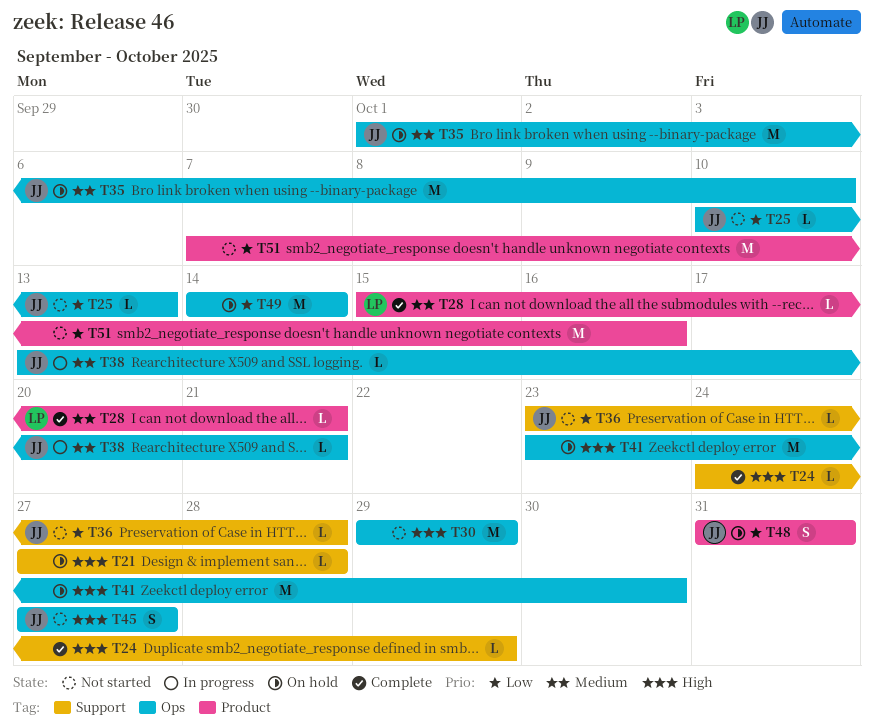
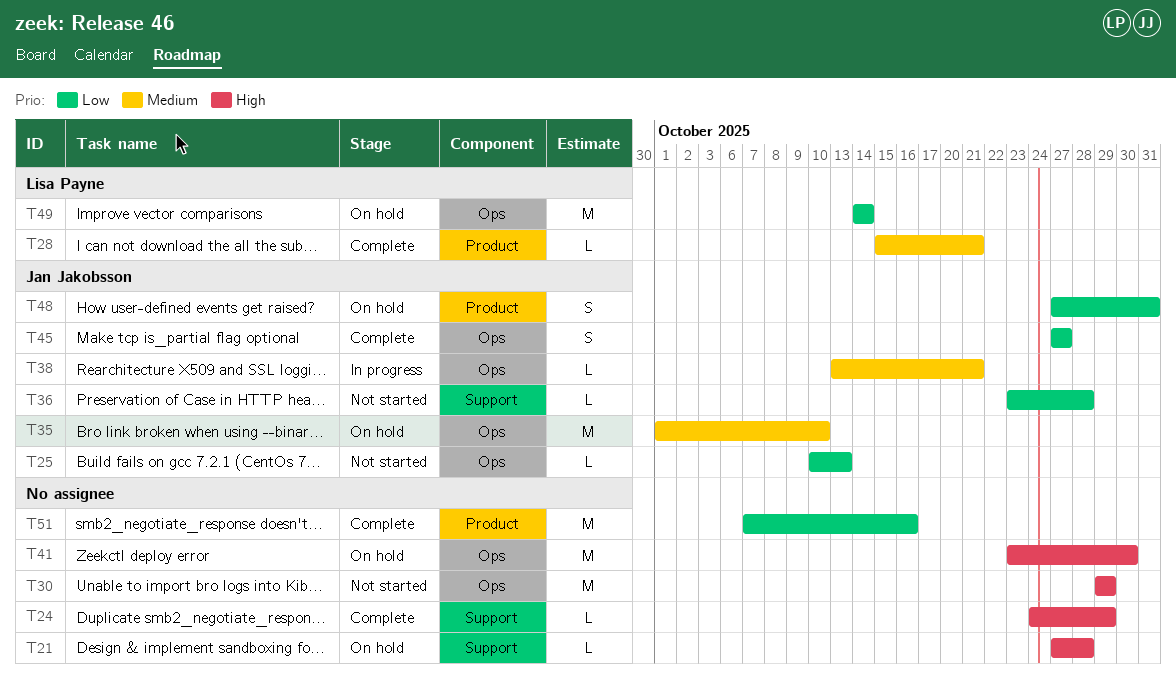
T45, status: Not started -> Complete
T45, priority: High -> Low
T48, start: Oct 31 -> Oct 27
T49, owner: none -> Lisa Payne
T51, status: Not started -> Complete

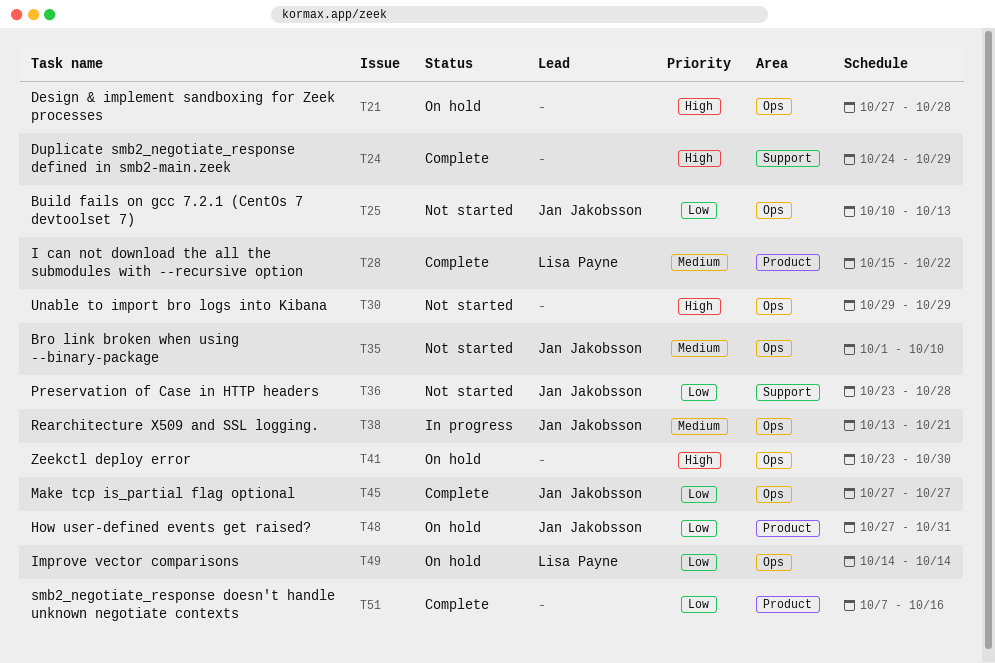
T21, label: Support -> Ops
T28, due: Oct 21 -> Oct 22
T35, status: On hold -> Not started

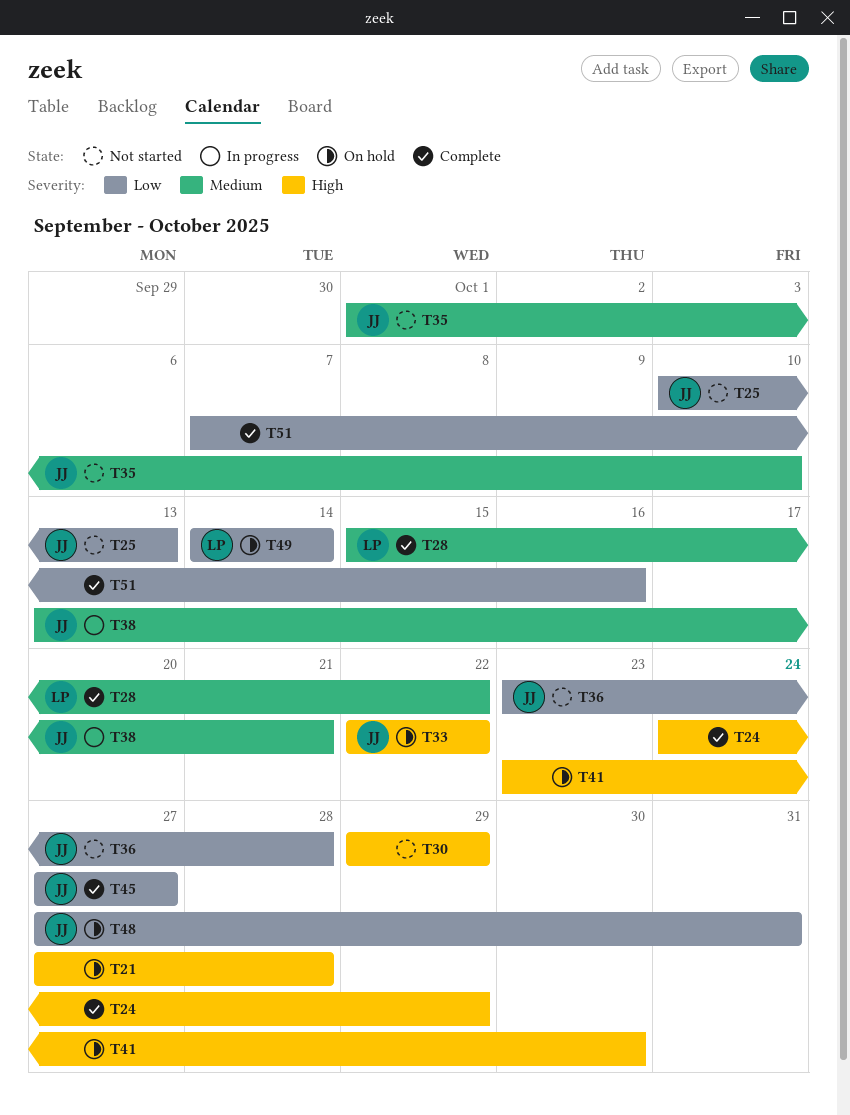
T33: none -> present

